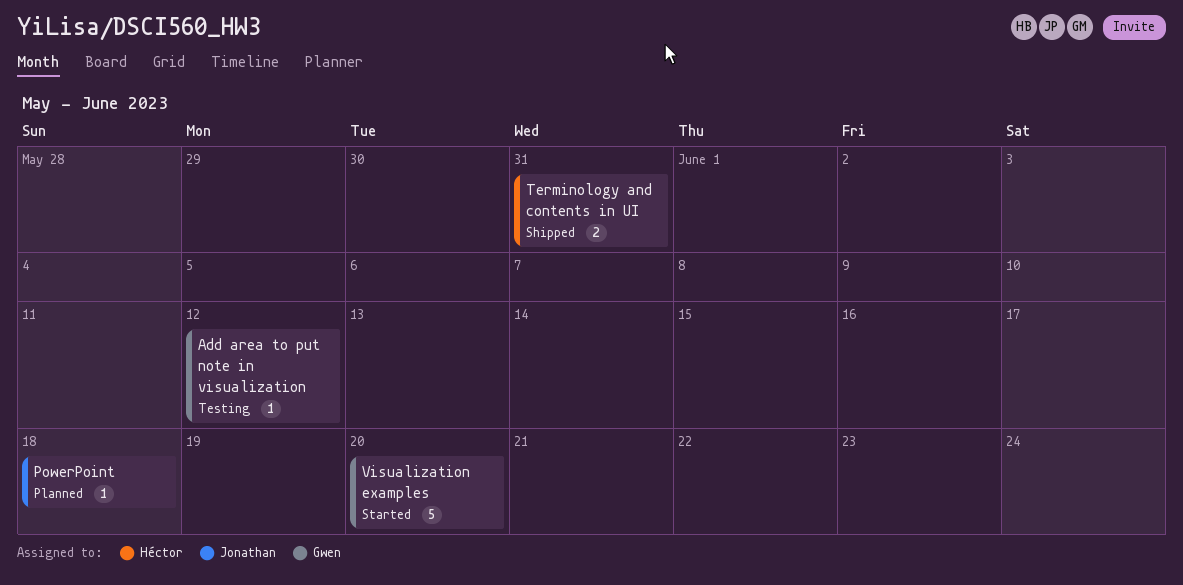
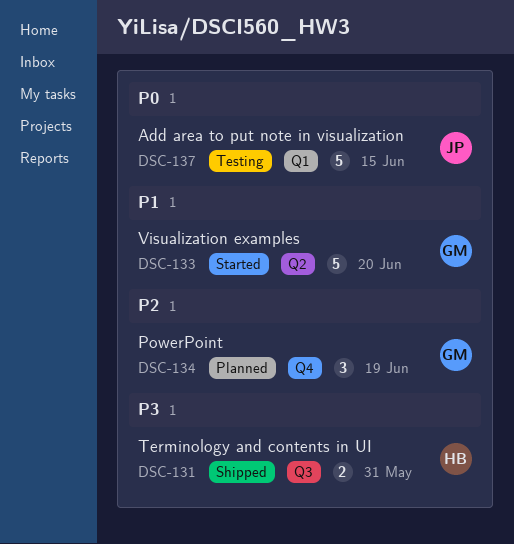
Add area to put note in visualization, owner: Gwen -> Jonathan
Add area to put note in visualization, estimate: 1 -> 5
Add area to put note in visualization, due: Jun 12 -> Jun 15
PowerPoint, owner: Jonathan -> Gwen
PowerPoint, estimate: 1 -> 3
PowerPoint, due: Jun 18 -> Jun 19

